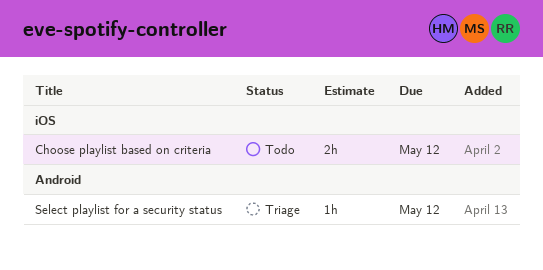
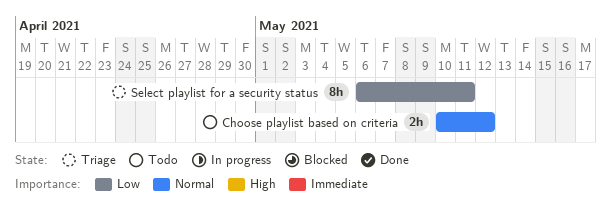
Select playlist for a security status, estimate: 1h -> 8h
Select playlist for a security status, due: May 12 -> May 11

